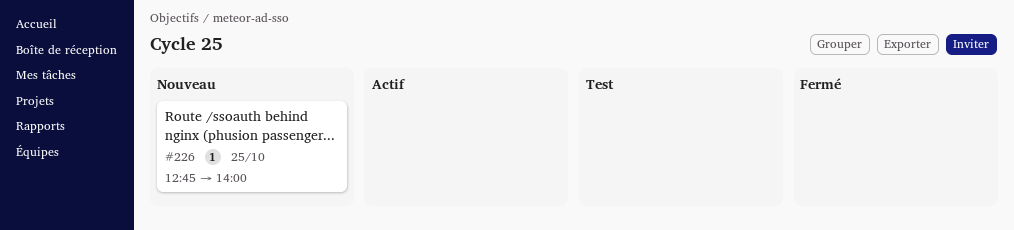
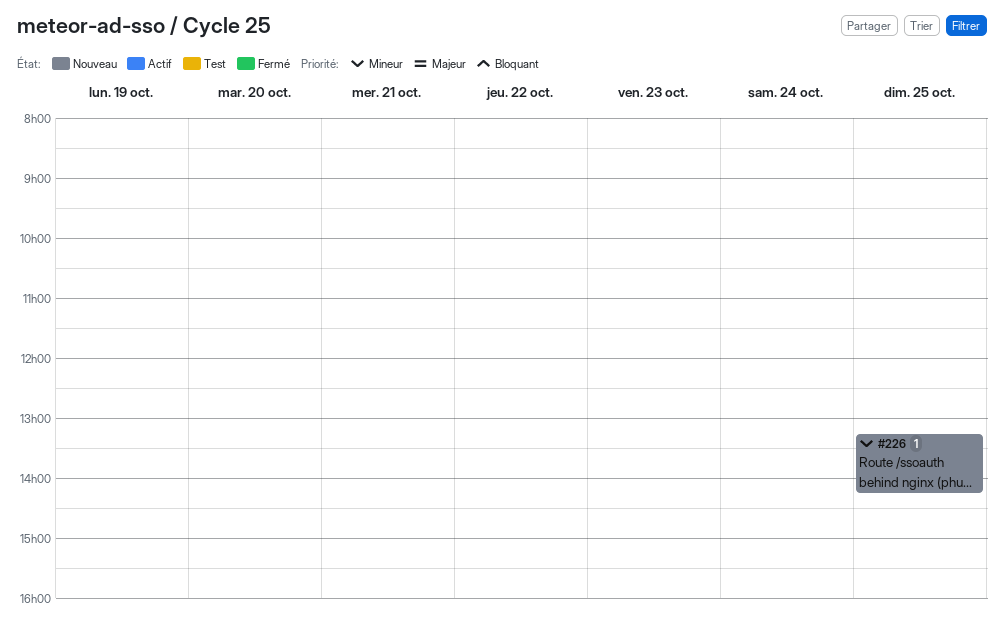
#226, begins: 12:45 -> 13:15
#226, ends: 14:00 -> 14:15

